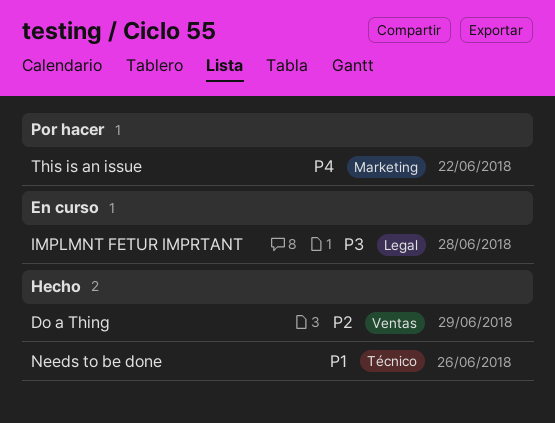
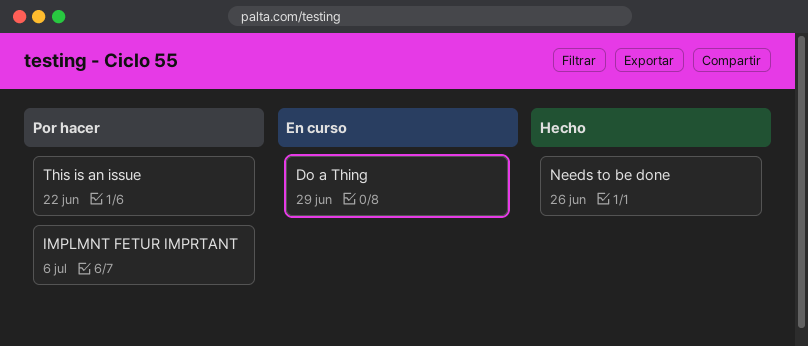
Do a Thing, status: Hecho -> En curso
IMPLMNT FETUR IMPRTANT, status: En curso -> Por hacer
IMPLMNT FETUR IMPRTANT, due: Jun 28 -> Jul 6

